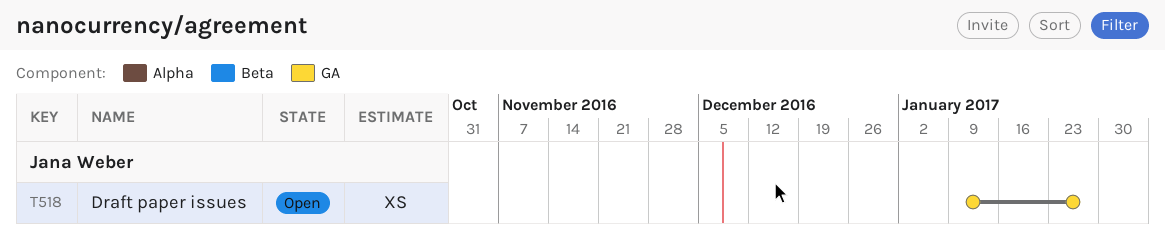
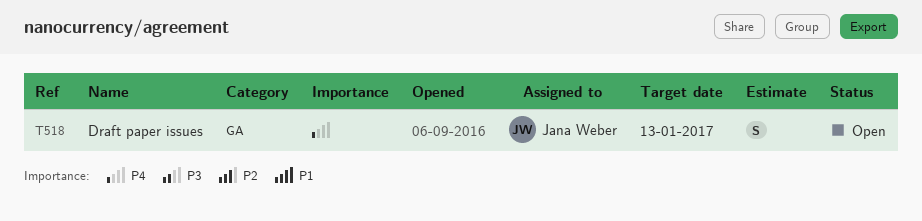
T518, estimate: XS -> S
T518, due: Jan 27 -> Jan 13

